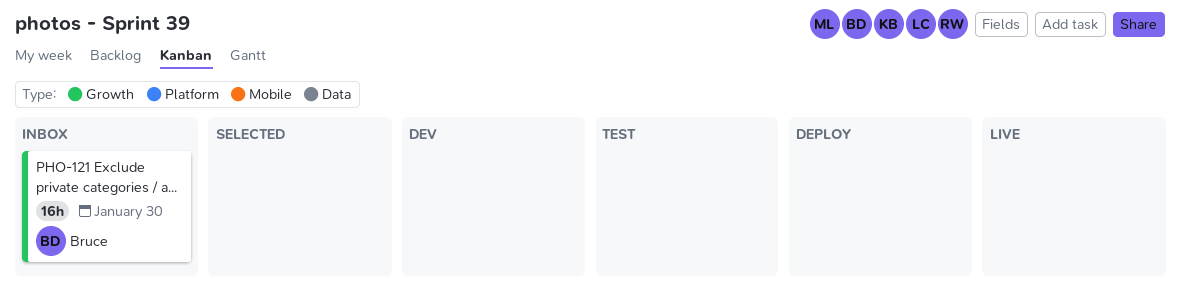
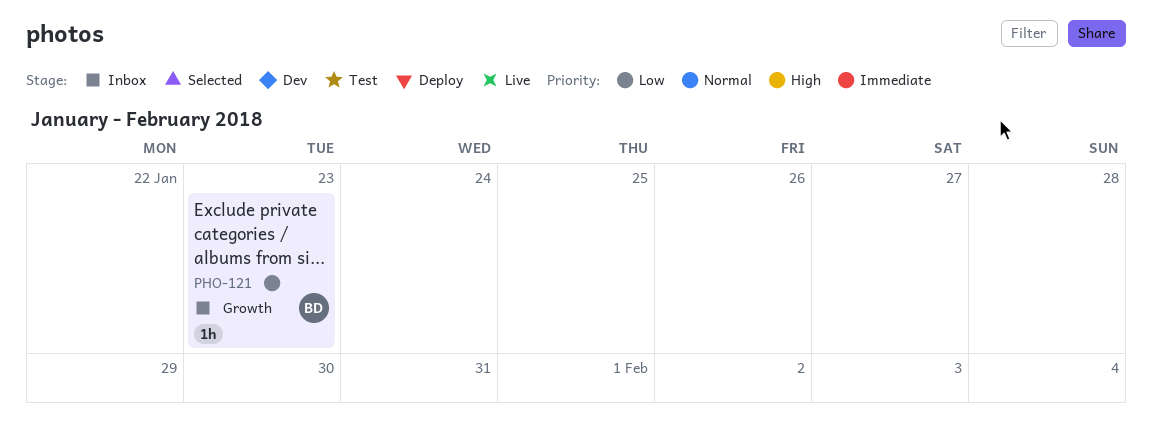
PHO-121, estimate: 16h -> 1h
PHO-121, due: Jan 30 -> Jan 23

